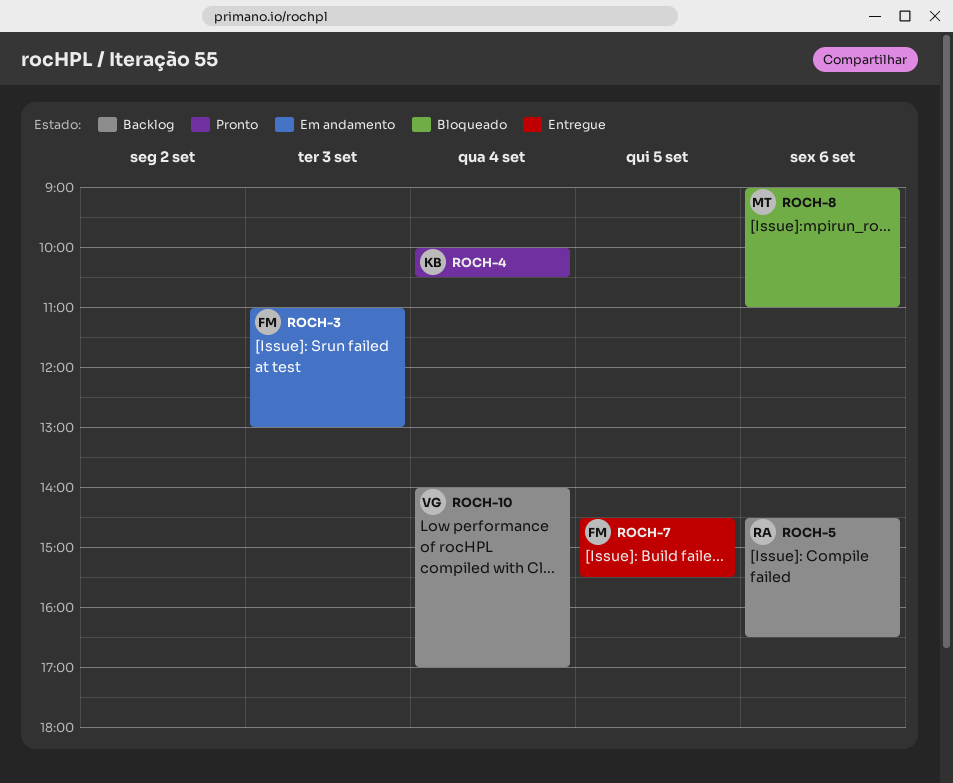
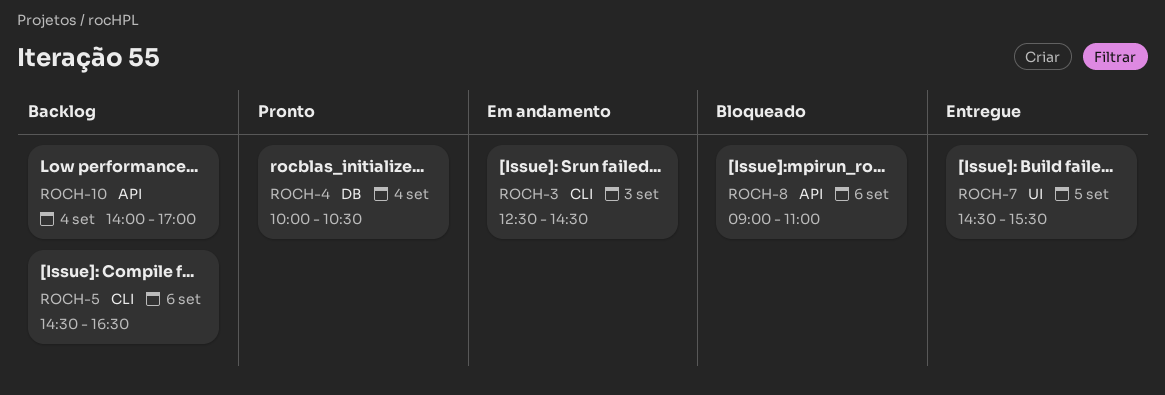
ROCH-3, begins: 11:00 -> 12:30
ROCH-3, ends: 13:00 -> 14:30

